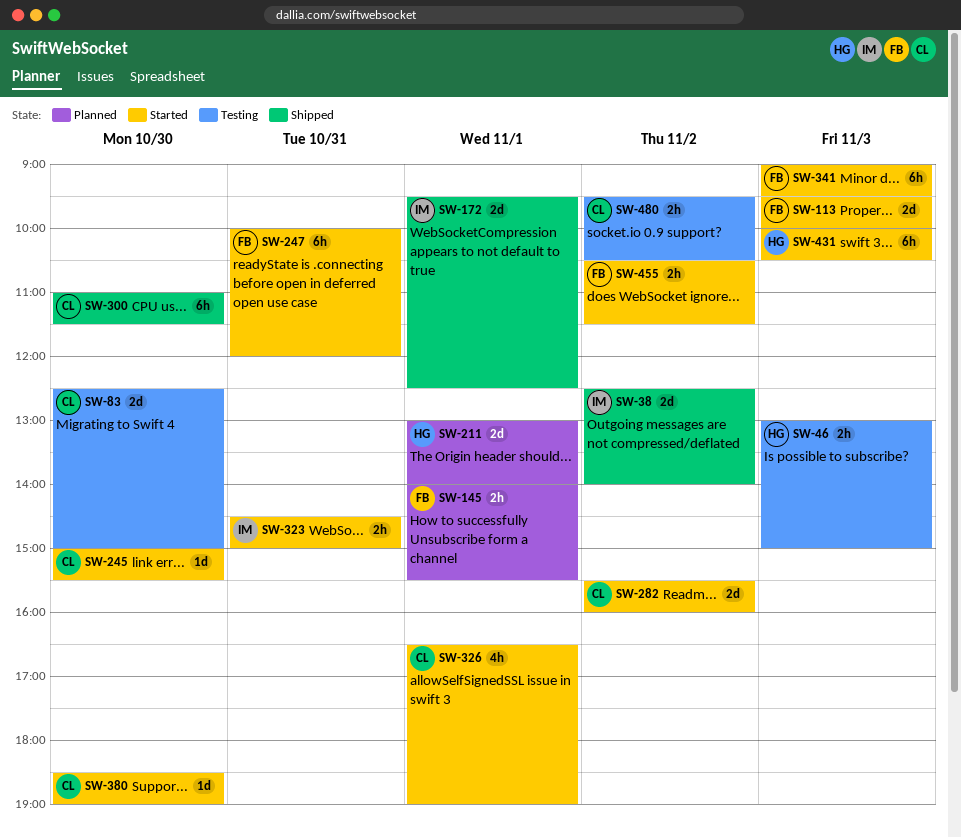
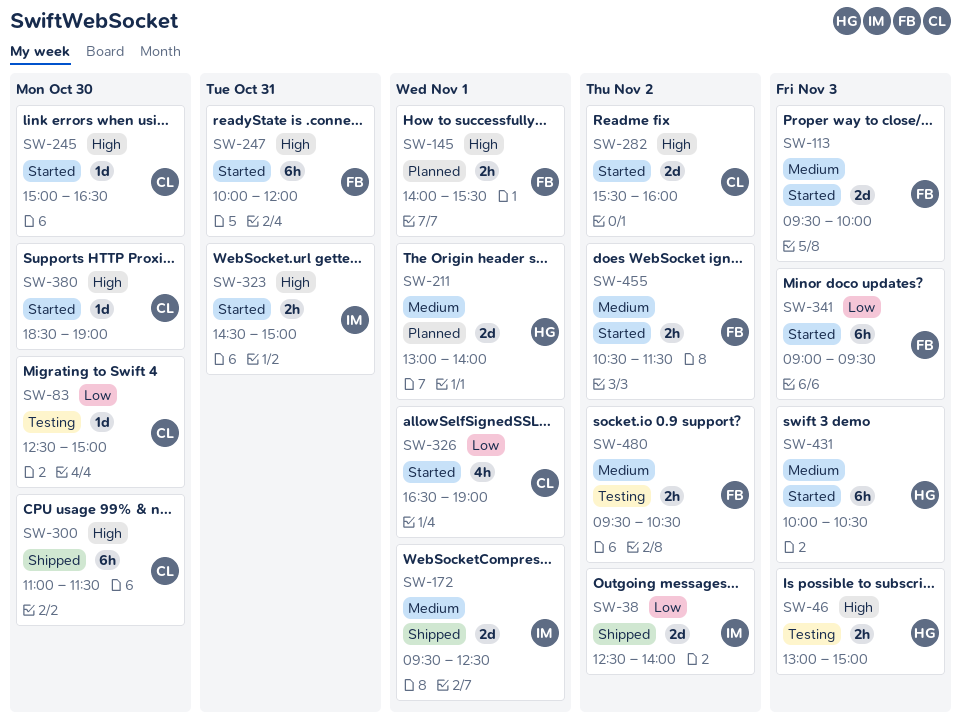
SW-83, estimate: 2d -> 1d
SW-245, ends: 15:30 -> 16:30
SW-480, owner: CL -> FB

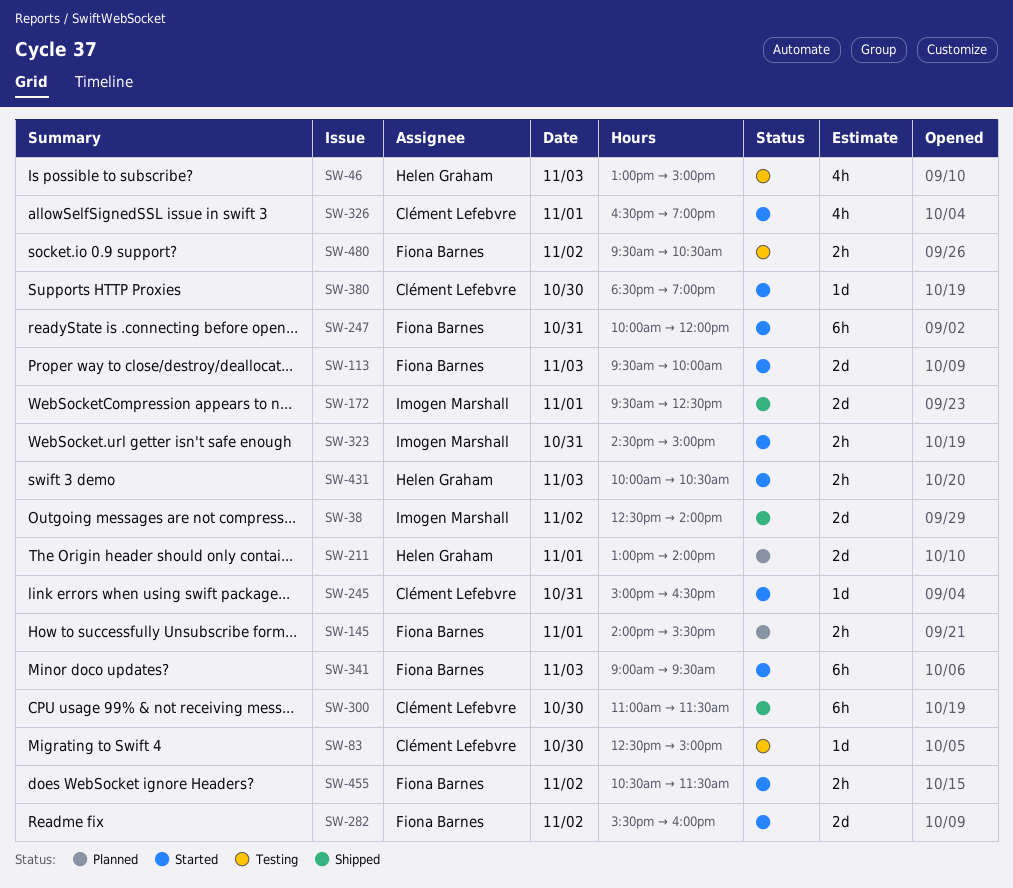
SW-46, estimate: 2h -> 4h
SW-245, day: Oct 30 -> Oct 31
SW-282, owner: Clément Lefebvre -> Fiona Barnes
SW-431, estimate: 6h -> 2h

